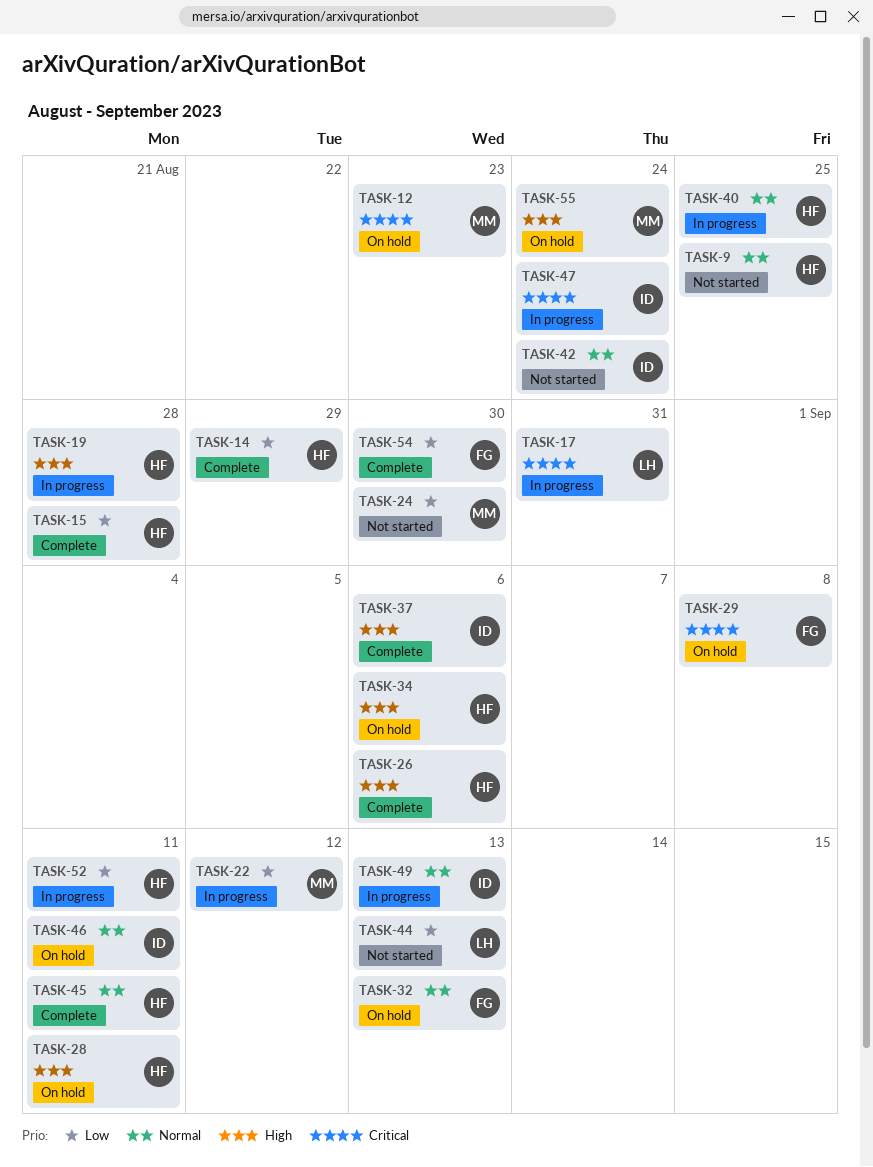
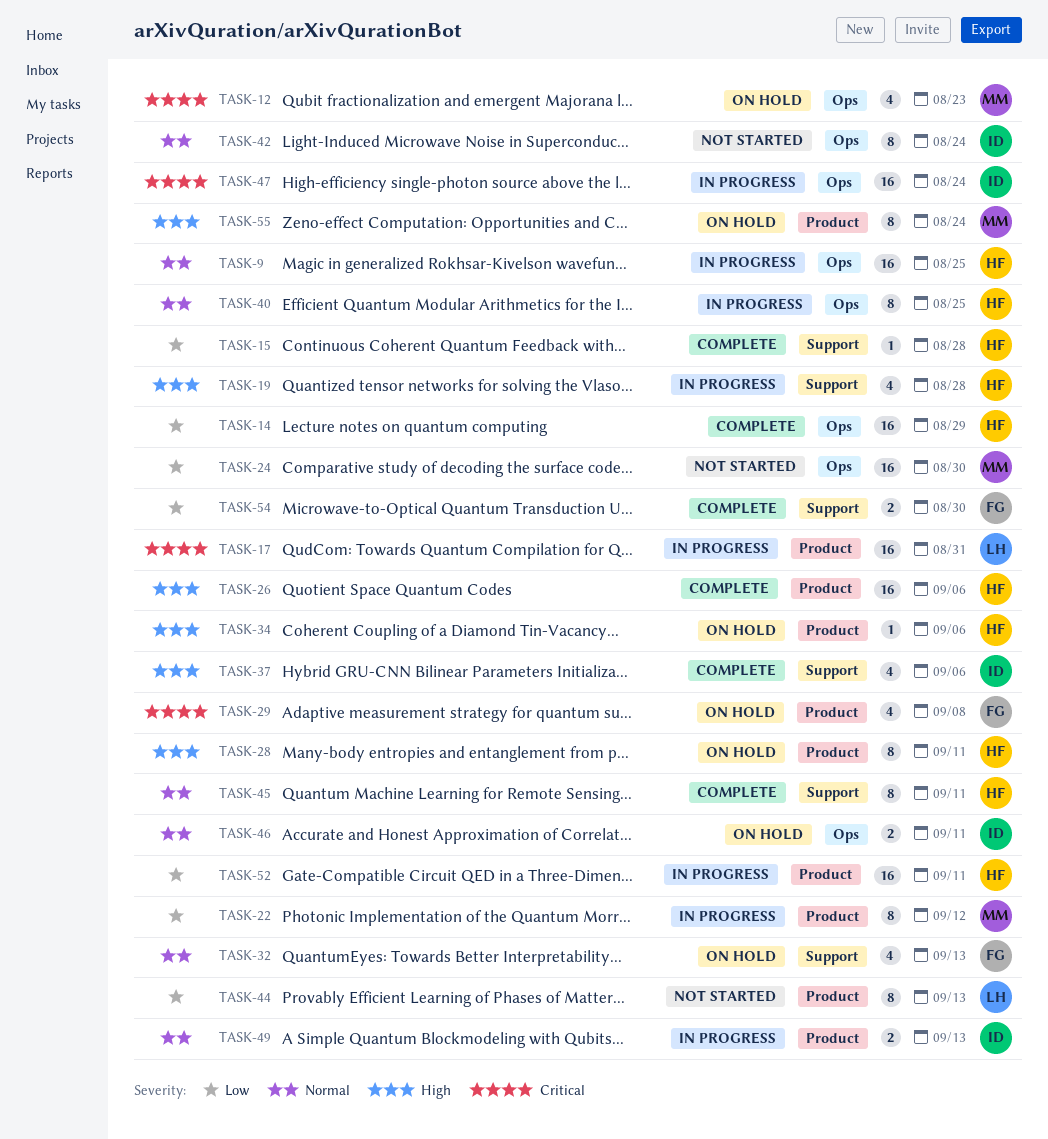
TASK-9, status: Not started -> In progress

